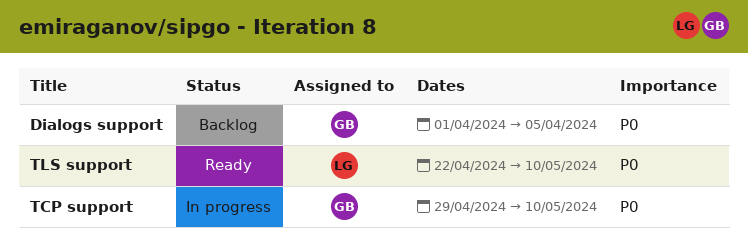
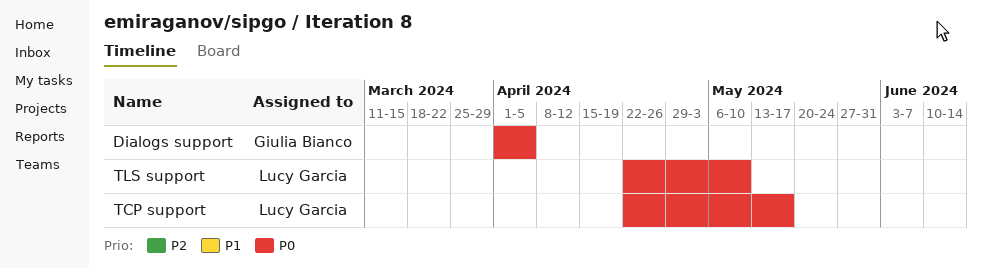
TCP support, owner: Giulia Bianco -> Lucy Garcia
TCP support, start: Apr 29 -> Apr 22
TCP support, due: May 10 -> May 17

